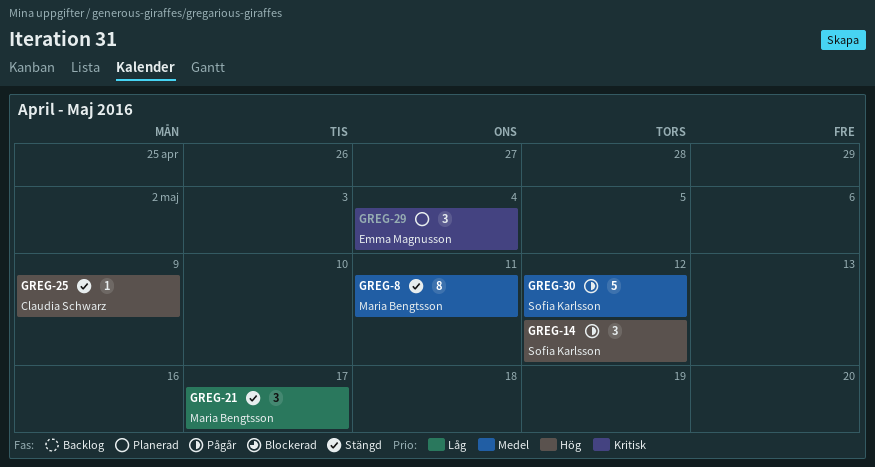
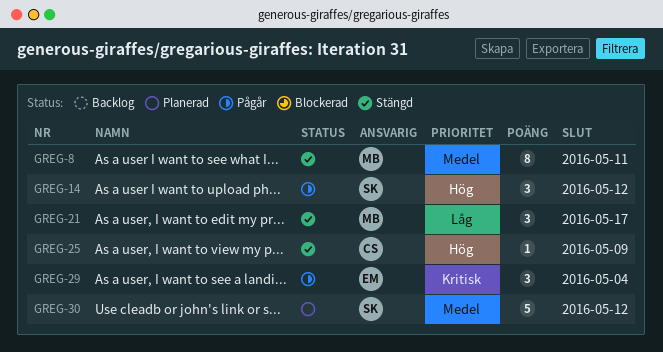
GREG-29, status: Planerad -> Pågår
GREG-30, status: Pågår -> Planerad

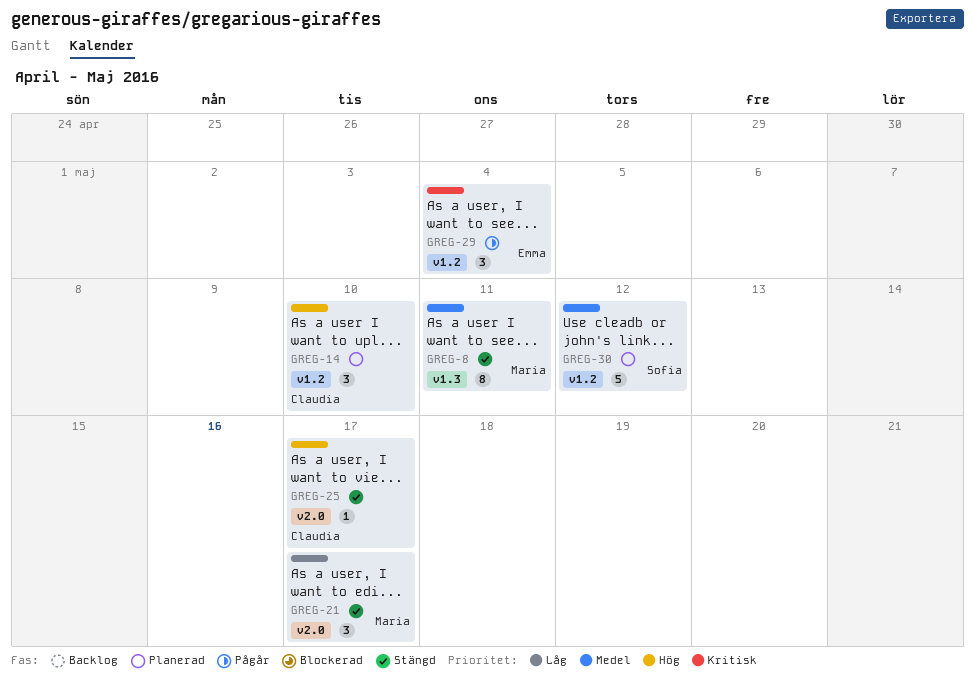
GREG-14, status: Pågår -> Planerad
GREG-14, owner: Sofia -> Claudia
GREG-14, due: May 12 -> May 10
GREG-25, due: May 9 -> May 17

